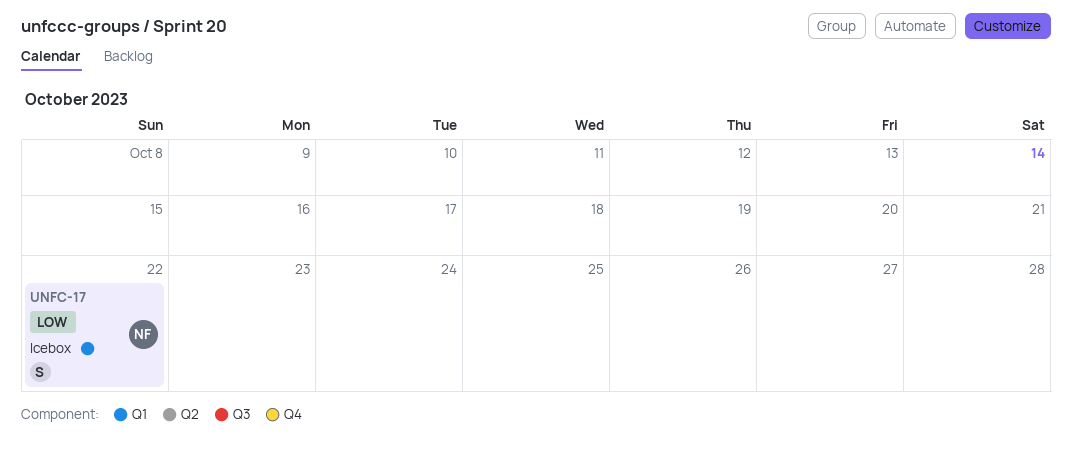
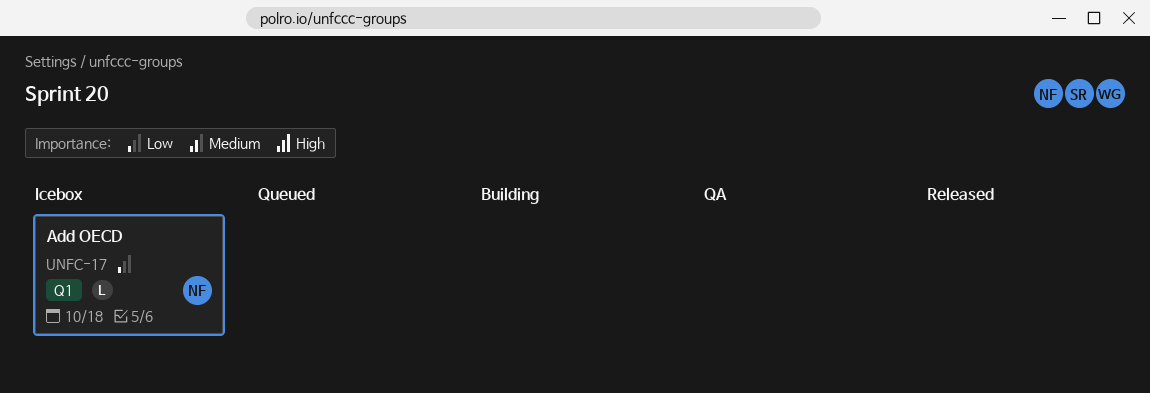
UNFC-17, estimate: S -> L
UNFC-17, due: Oct 22 -> Oct 18

